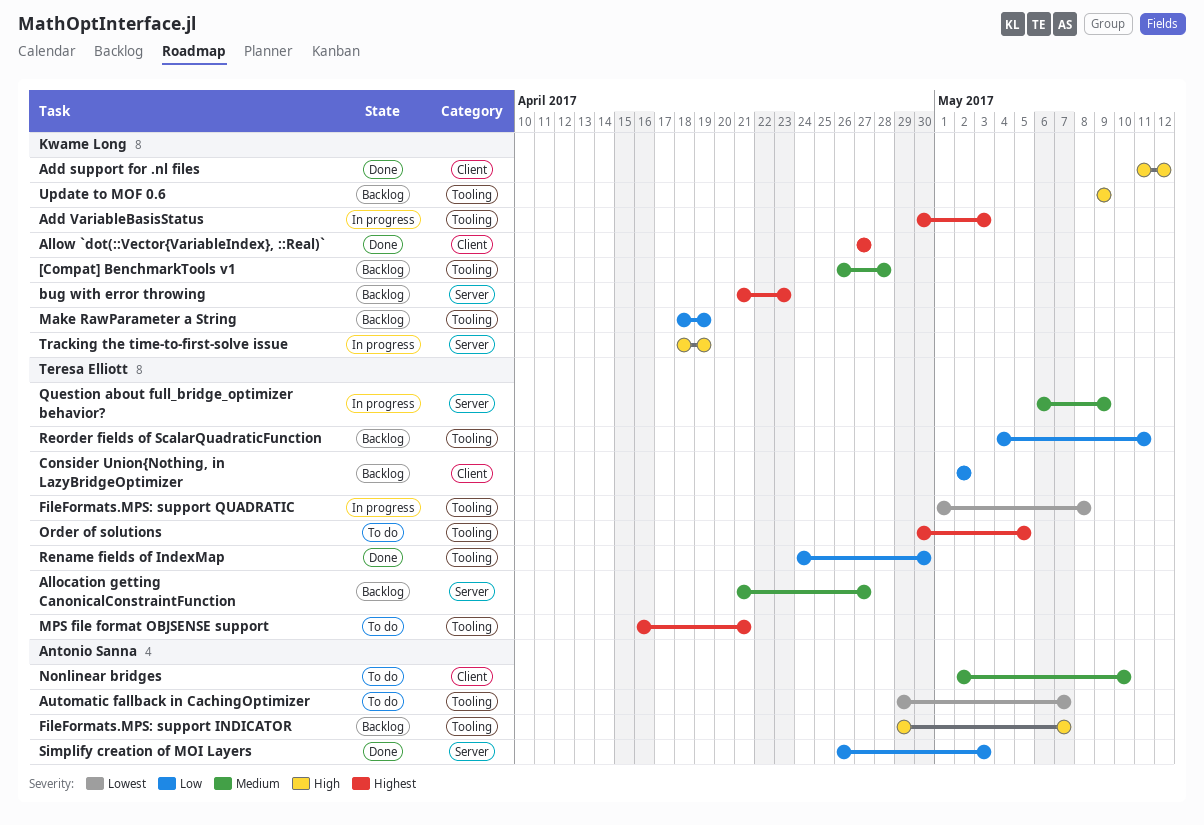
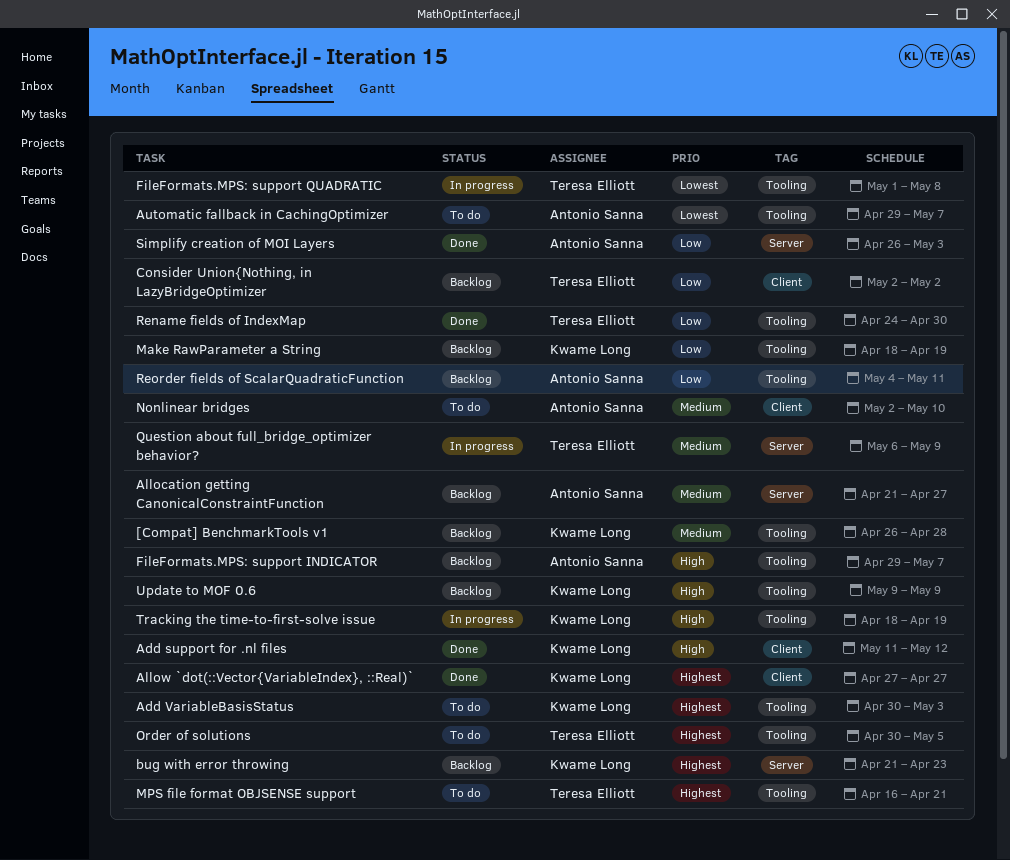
Add VariableBasisStatus, status: In progress -> To do
Allocation getting CanonicalConstraintFunction, owner: Teresa Elliott -> Antonio Sanna
Reorder fields of ScalarQuadraticFunction, owner: Teresa Elliott -> Antonio Sanna
Tracking the time-to-first-solve issue, label: Server -> Tooling

